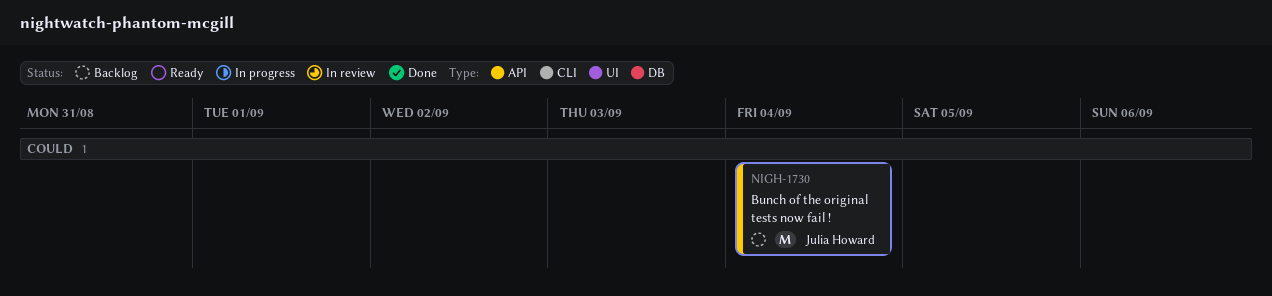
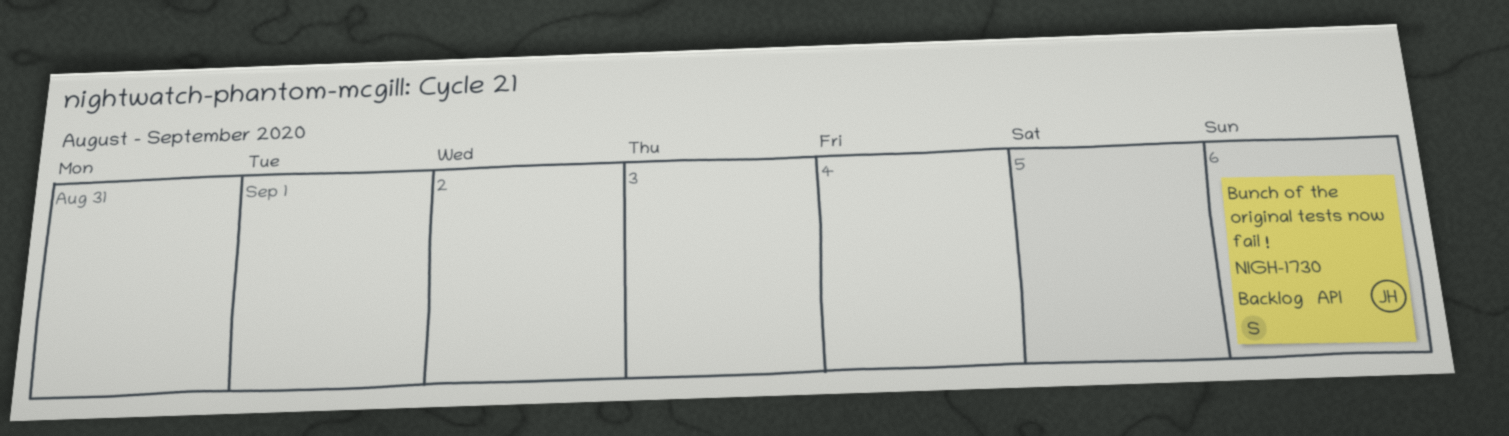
NIGH-1730, estimate: M -> S
NIGH-1730, due: Sep 4 -> Sep 6

